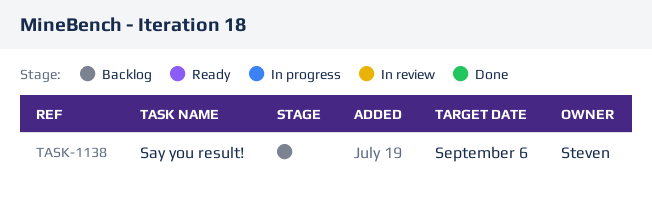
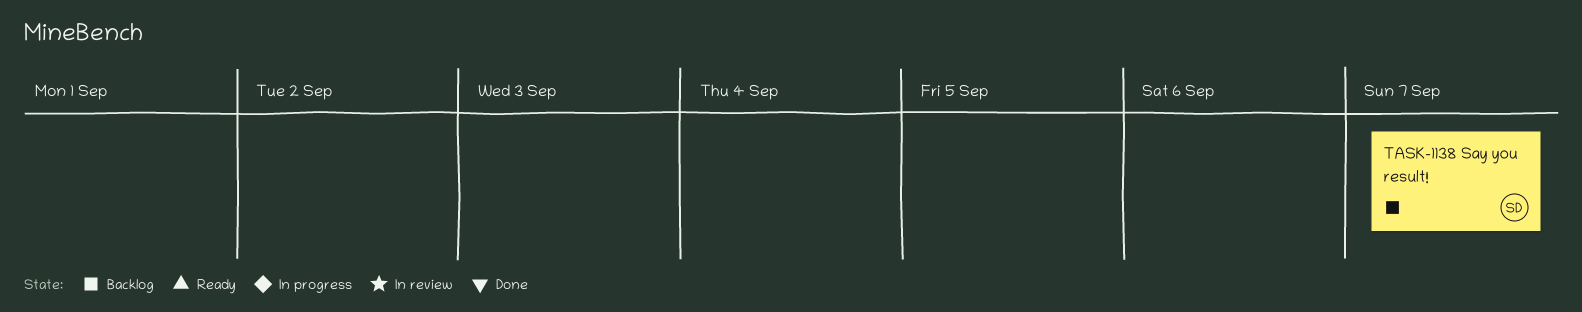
TASK-1138, due: Sep 6 -> Sep 7

